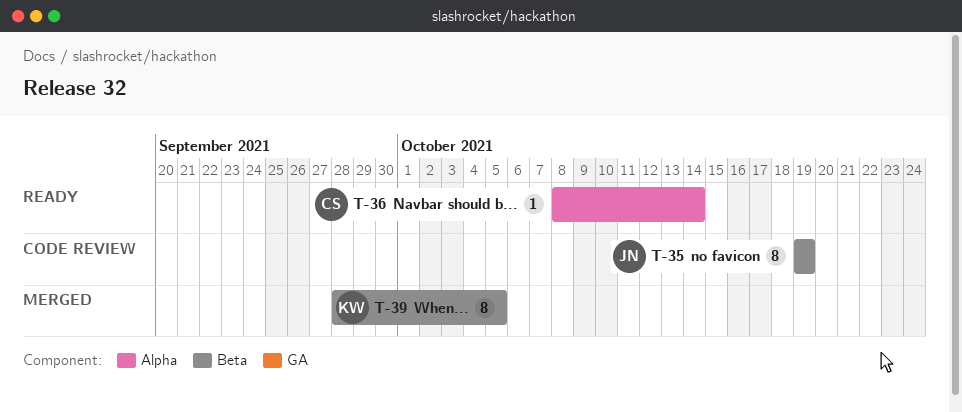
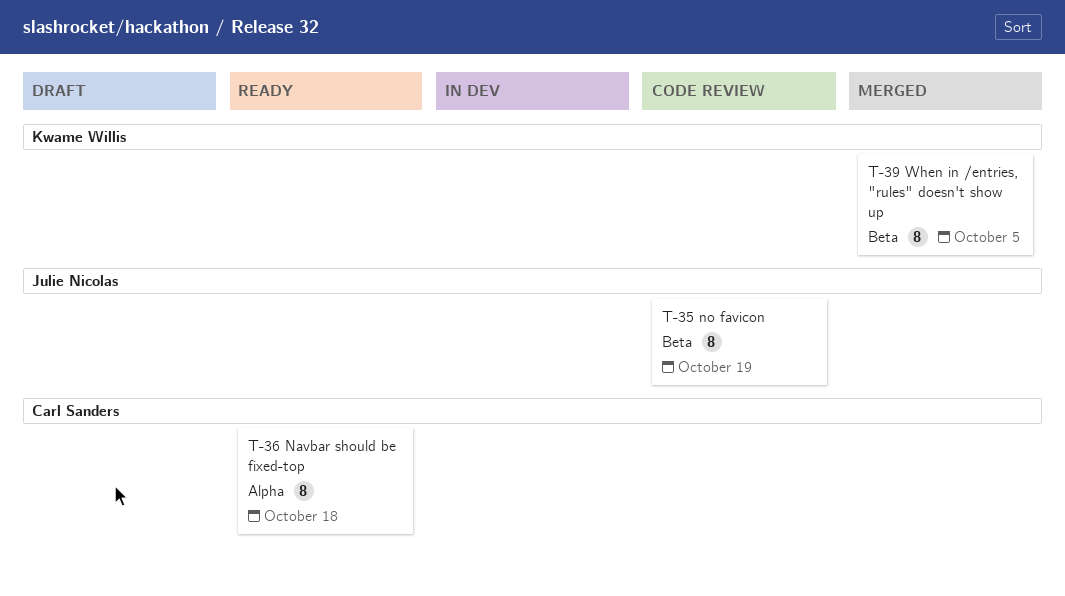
T-36, estimate: 1 -> 8
T-36, due: Oct 14 -> Oct 18

